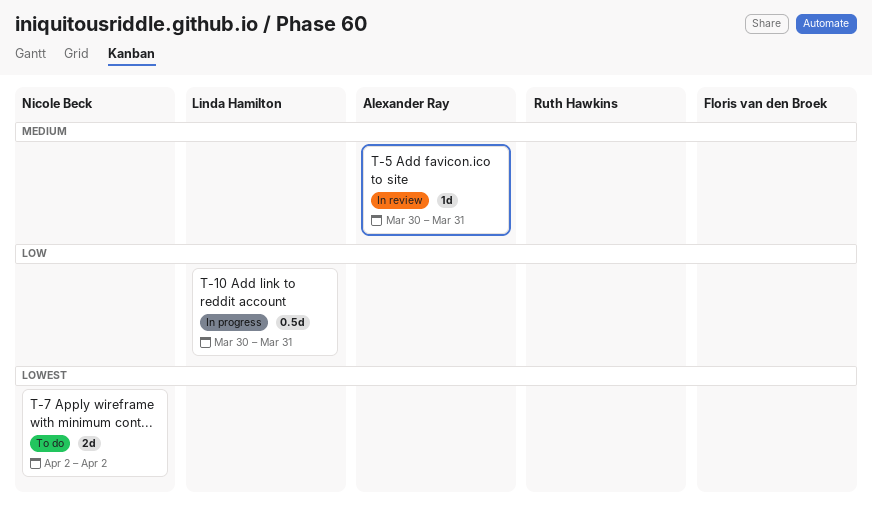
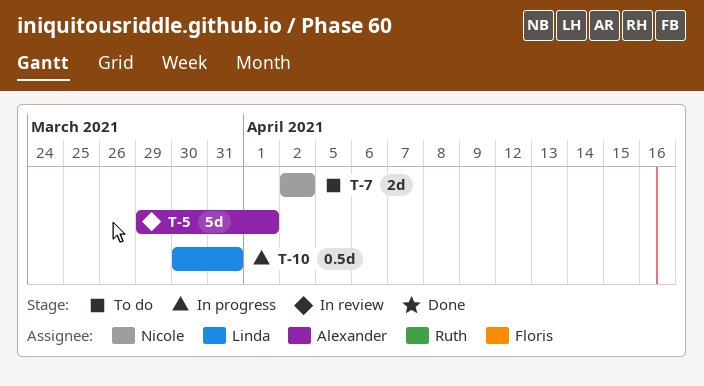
T-5, estimate: 1d -> 5d
T-5, start: Mar 30 -> Mar 29
T-5, due: Mar 31 -> Apr 1

